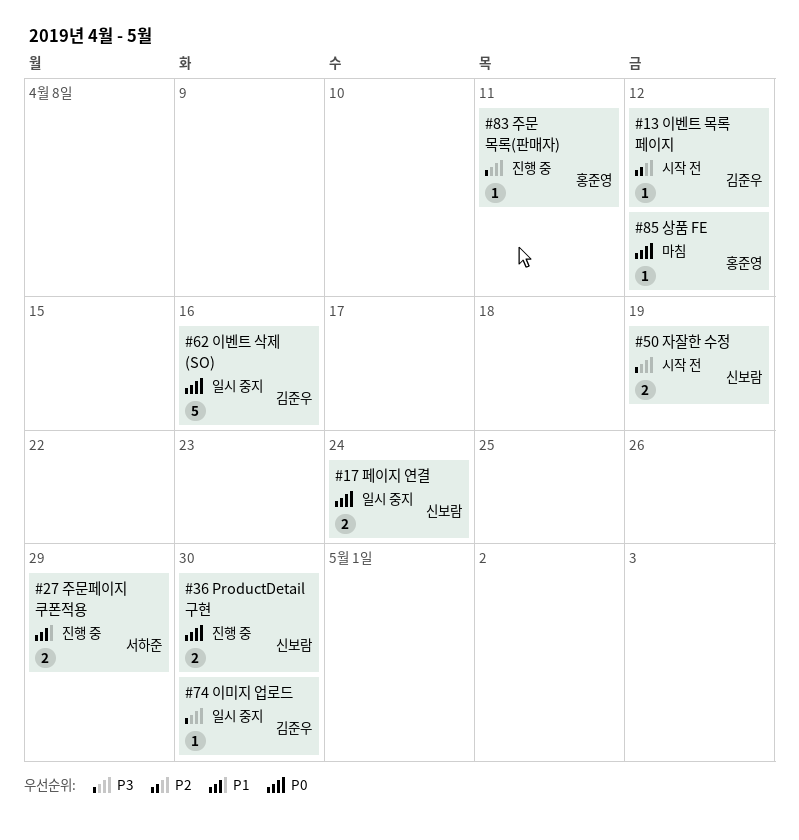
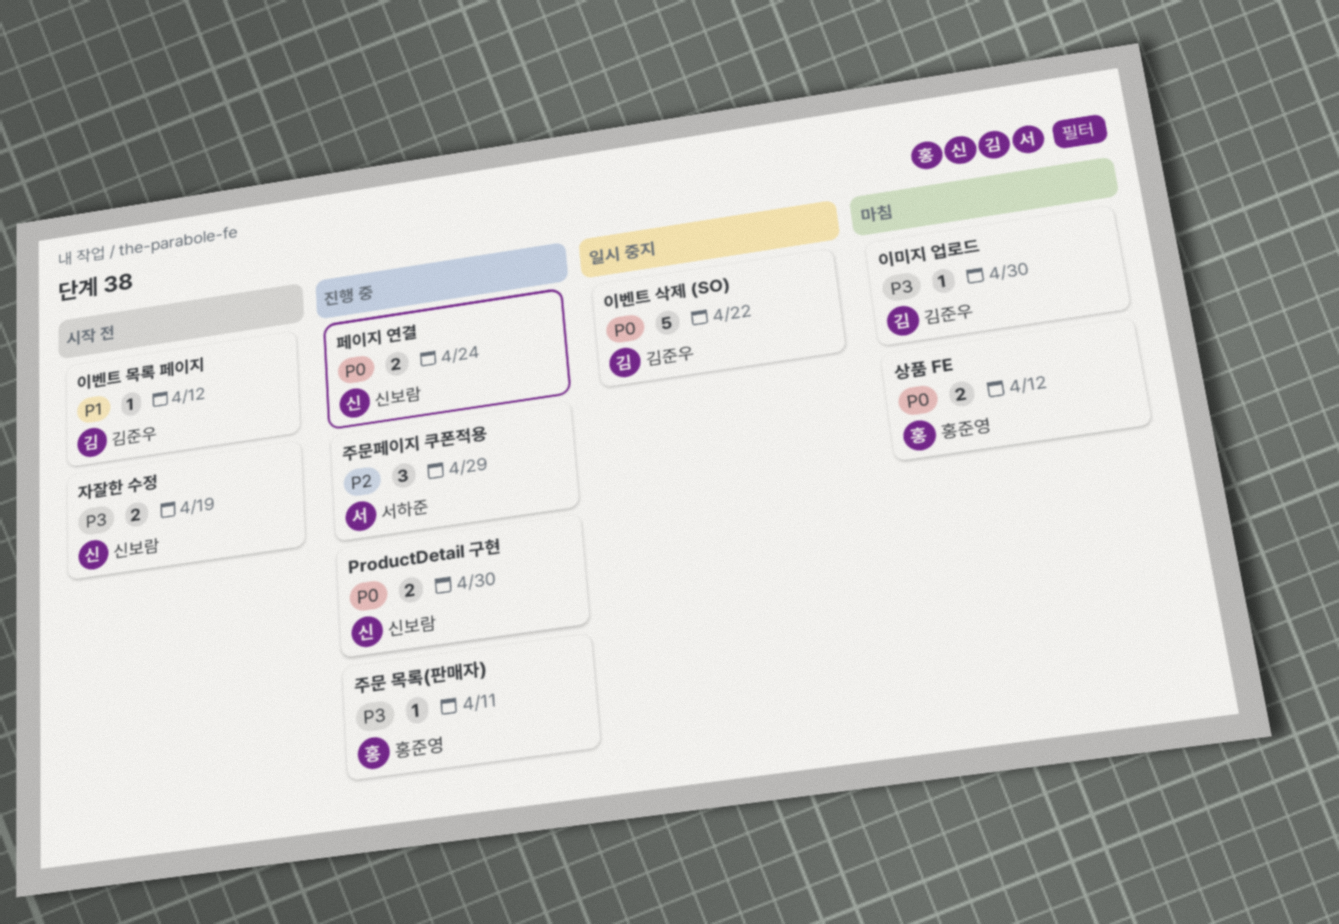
상품 FE, estimate: 1 -> 2
이미지 업로드, status: 일시 중지 -> 마침
이벤트 목록 페이지, priority: P2 -> P1
이벤트 삭제 (SO), due: Apr 16 -> Apr 22
주문페이지 쿠폰적용, priority: P1 -> P2
주문페이지 쿠폰적용, estimate: 2 -> 3
페이지 연결, status: 일시 중지 -> 진행 중

